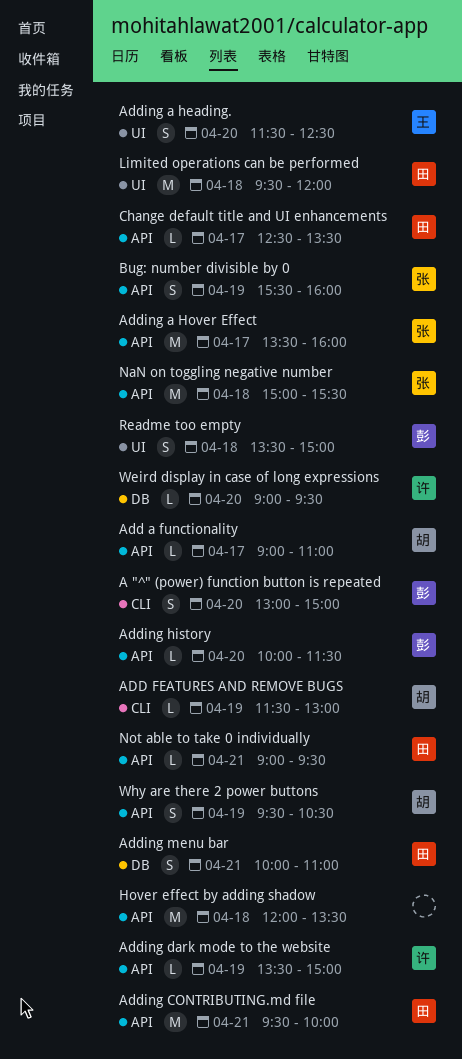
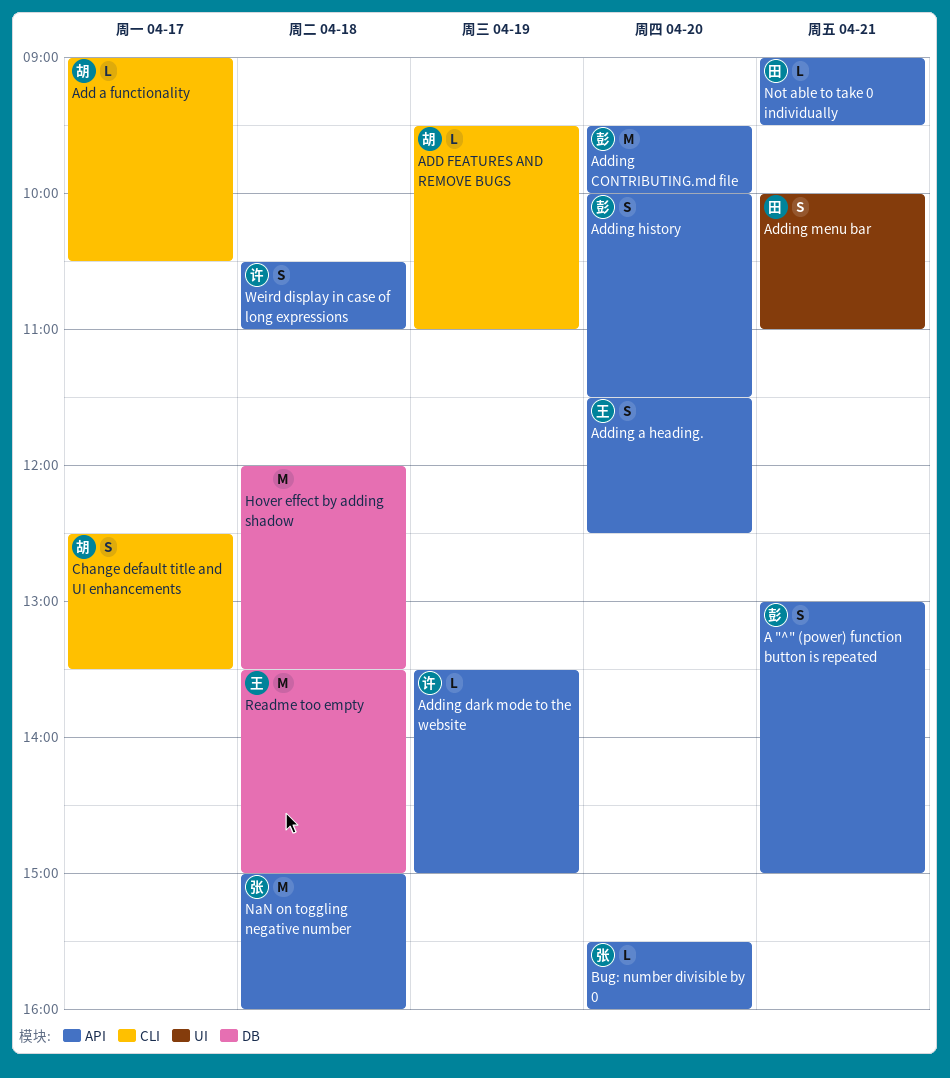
A "^" (power) function button is repeated, label: CLI -> API
A "^" (power) function button is repeated, day: Apr 20 -> Apr 21
Add a functionality, label: API -> CLI
Add a functionality, ends: 11:00 -> 10:30
ADD FEATURES AND REMOVE BUGS, begins: 11:30 -> 09:30
ADD FEATURES AND REMOVE BUGS, ends: 13:00 -> 11:00
Adding a heading., label: UI -> API
Adding a Hover Effect: present -> none
Adding CONTRIBUTING.md file, owner: 田 -> 彭
Adding CONTRIBUTING.md file, day: Apr 21 -> Apr 20
Adding history, estimate: L -> S
Adding menu bar, label: DB -> UI
Bug: number divisible by 0, estimate: S -> L
Bug: number divisible by 0, day: Apr 19 -> Apr 20
Change default title and UI enhancements, owner: 田 -> 胡
Change default title and UI enhancements, label: API -> CLI
Change default title and UI enhancements, estimate: L -> S
Hover effect by adding shadow, label: API -> DB
Limited operations can be performed: present -> none
NaN on toggling negative number, ends: 15:30 -> 16:00
Readme too empty, owner: 彭 -> 王
Readme too empty, label: UI -> DB
Readme too empty, estimate: S -> M
Weird display in case of long expressions, label: DB -> API
Weird display in case of long expressions, estimate: L -> S
Weird display in case of long expressions, day: Apr 20 -> Apr 18
Weird display in case of long expressions, begins: 09:00 -> 10:30
Weird display in case of long expressions, ends: 09:30 -> 11:00
Why are there 2 power buttons: present -> none

